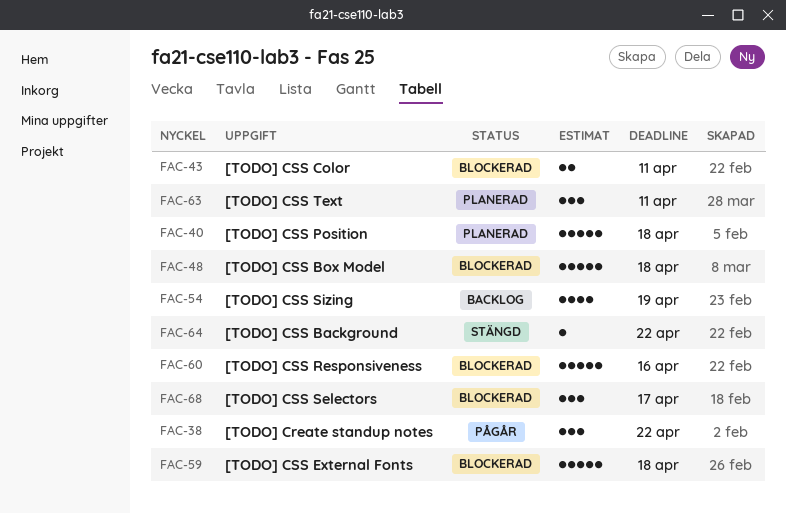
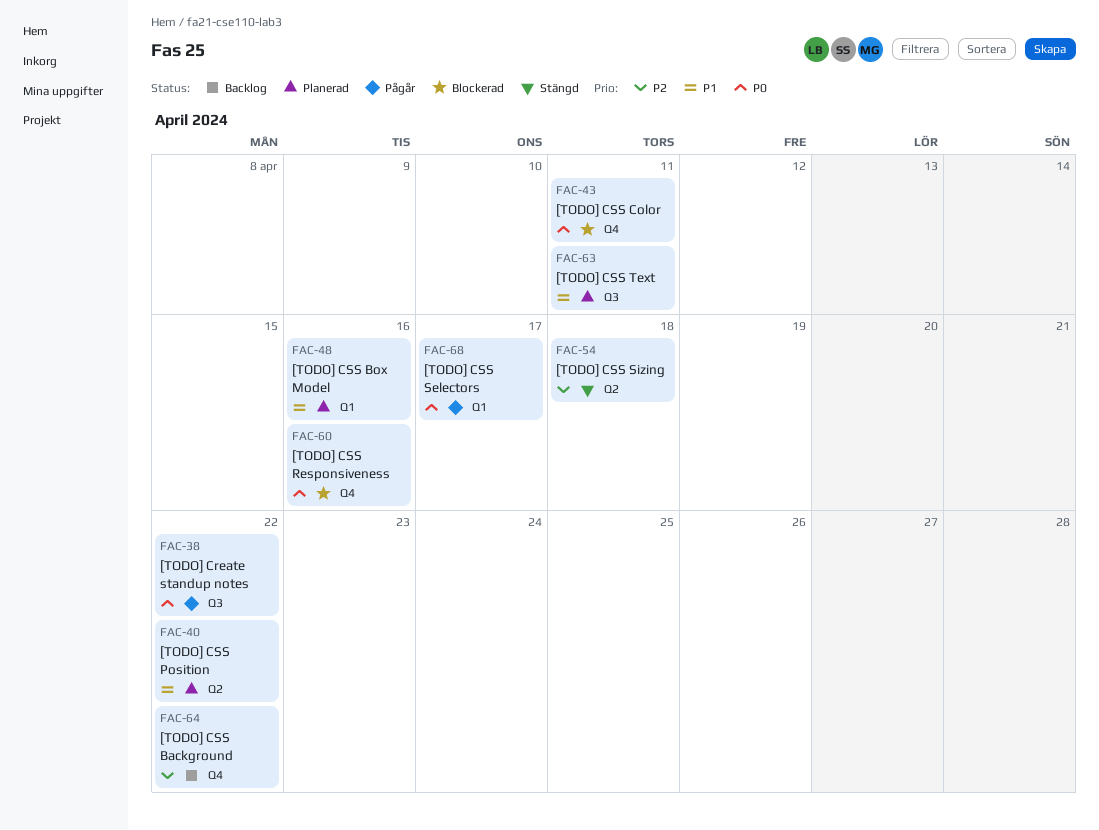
FAC-40, due: Apr 18 -> Apr 22
FAC-48, status: Blockerad -> Planerad
FAC-48, due: Apr 18 -> Apr 16
FAC-54, status: Backlog -> Stängd
FAC-54, due: Apr 19 -> Apr 18
FAC-59: present -> none
FAC-64, status: Stängd -> Backlog
FAC-68, status: Blockerad -> Pågår

